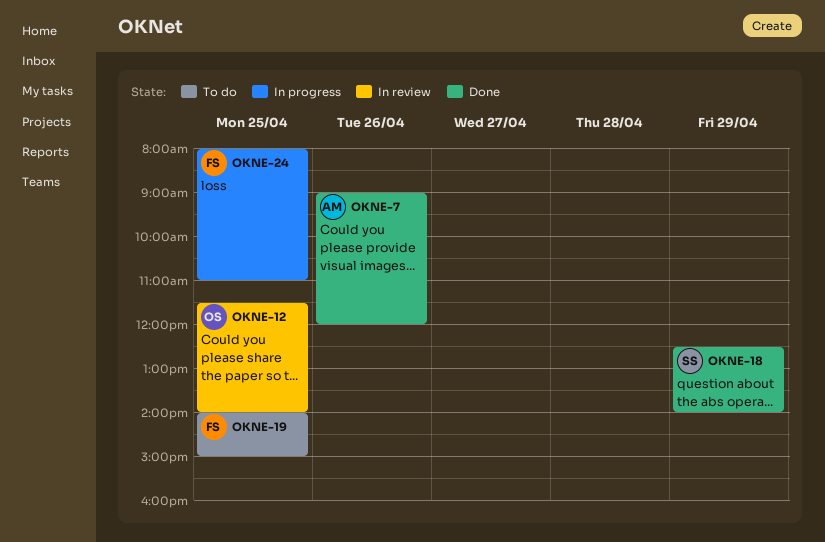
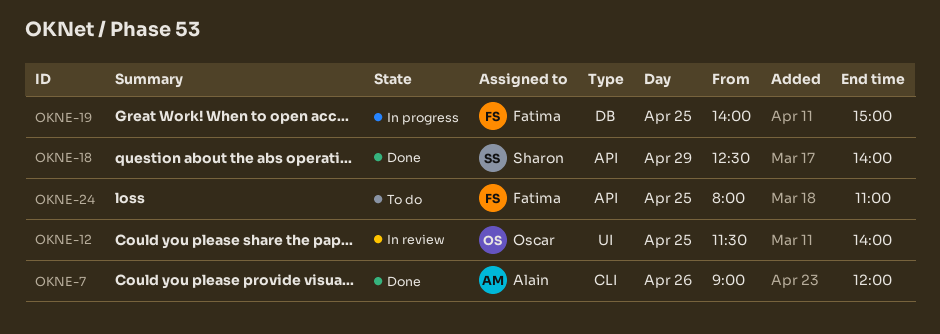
OKNE-19, status: To do -> In progress
OKNE-24, status: In progress -> To do

